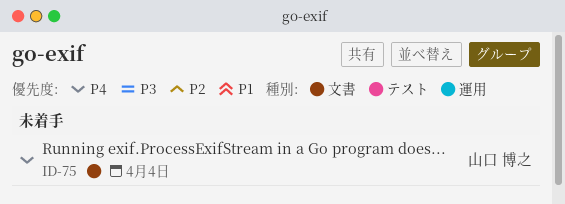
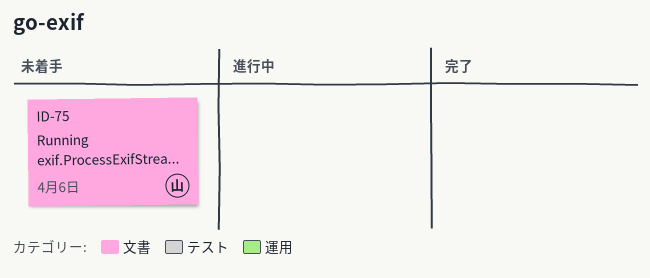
ID-75, due: Apr 4 -> Apr 6

